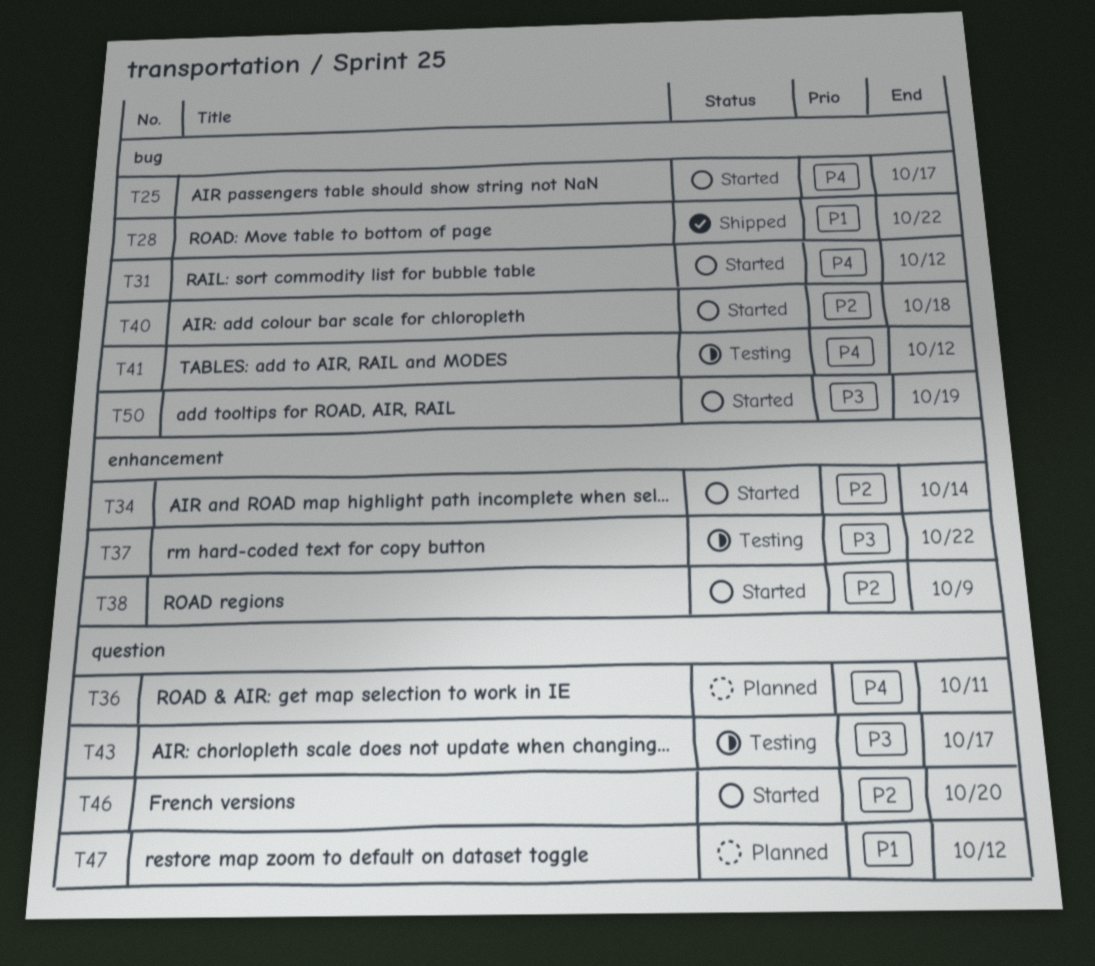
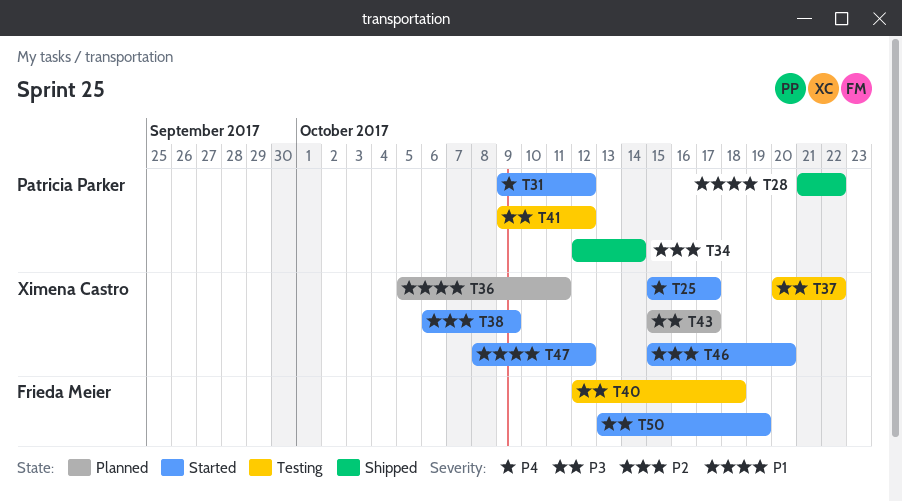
T34, status: Started -> Shipped
T36, priority: P4 -> P1
T40, status: Started -> Testing
T40, priority: P2 -> P3
T41, priority: P4 -> P3
T43, status: Testing -> Planned
T47, status: Planned -> Started

